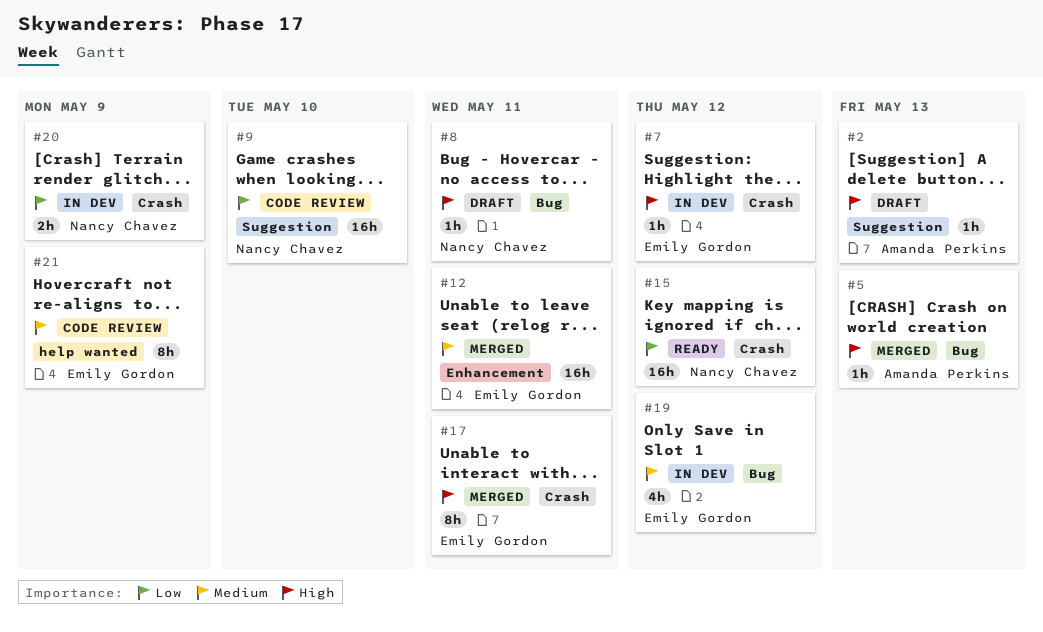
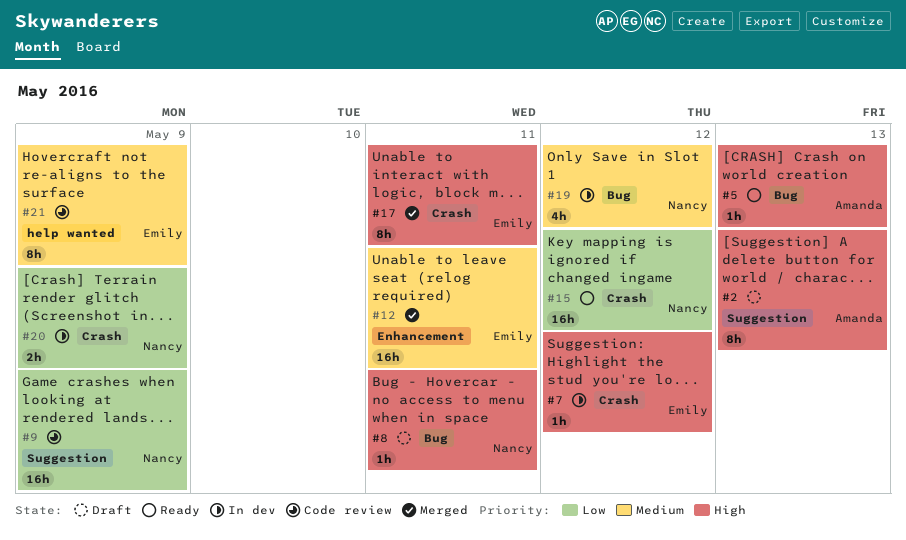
#2, estimate: 1h -> 8h
#5, status: Merged -> Ready
#9, due: May 10 -> May 9
#19, owner: Emily Gordon -> Nancy Chavez

